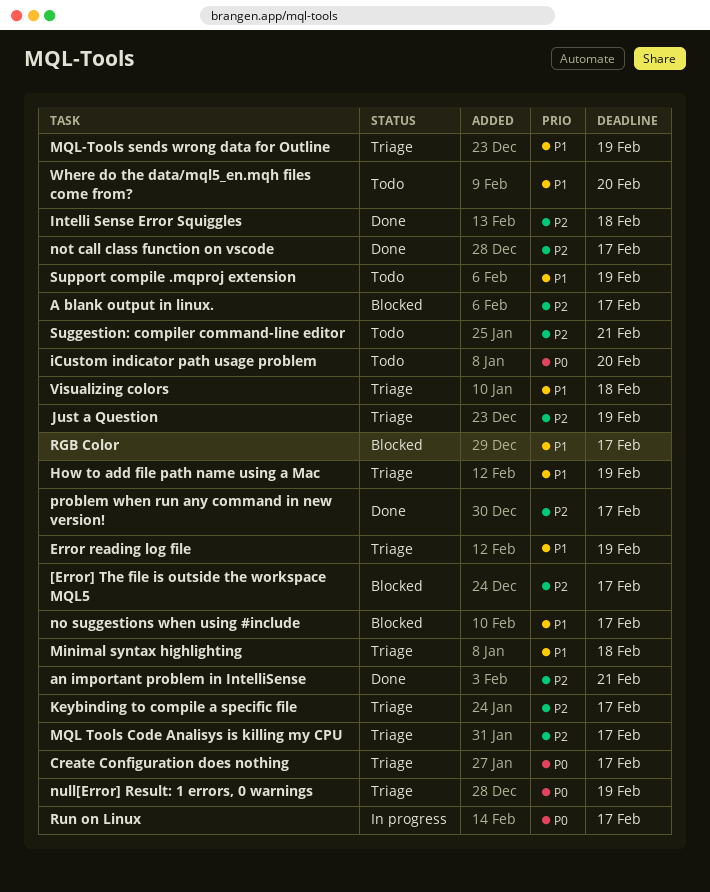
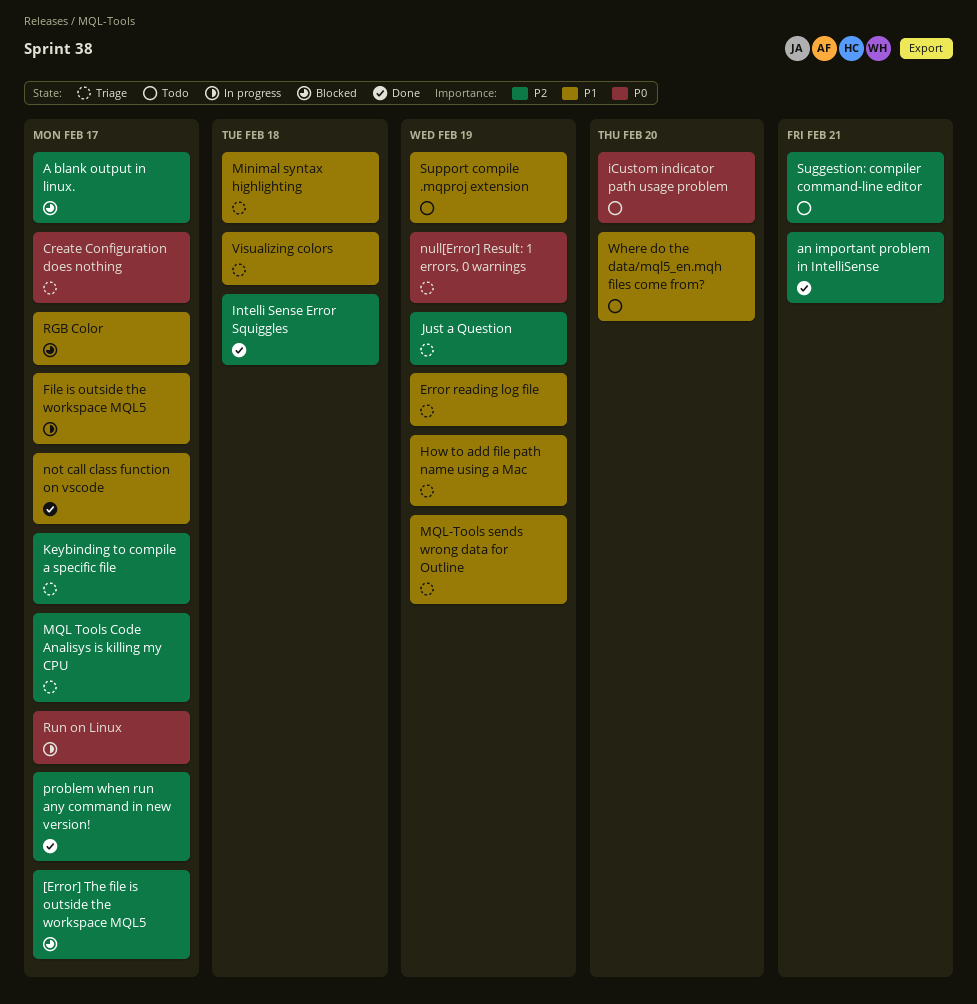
File is outside the workspace MQL5: none -> present
no suggestions when using #include: present -> none
not call class function on vscode, priority: P2 -> P1

